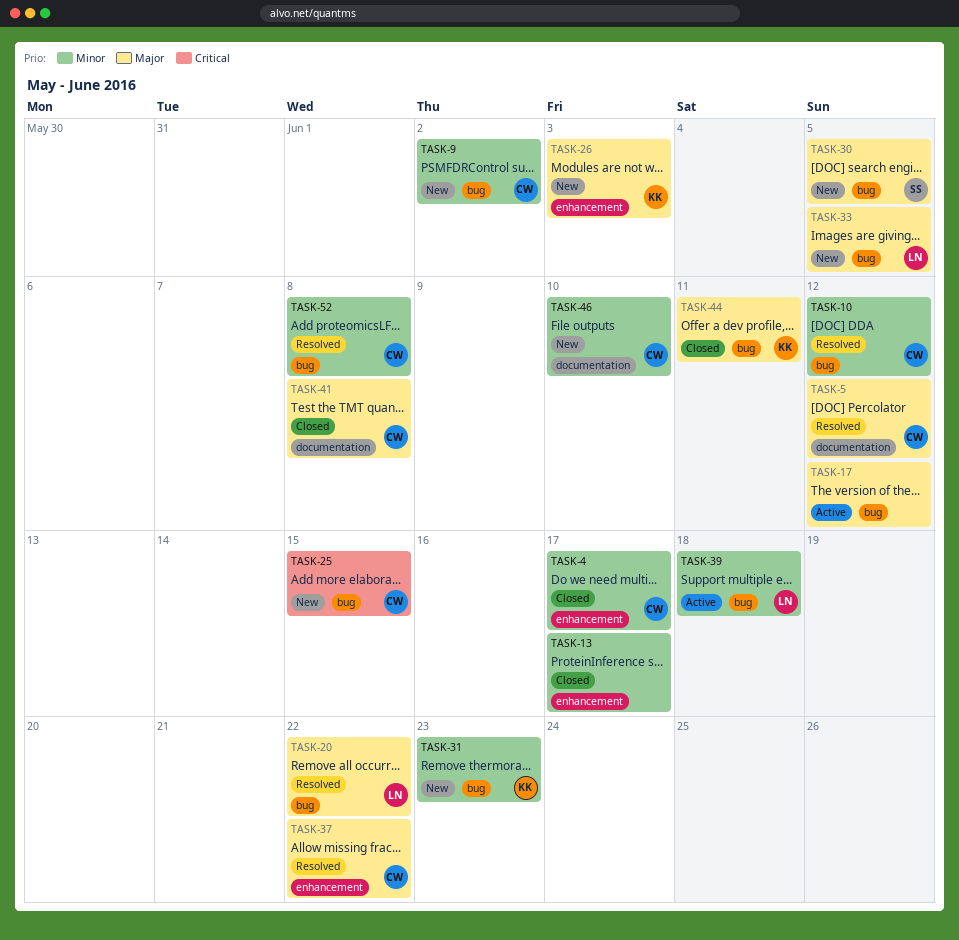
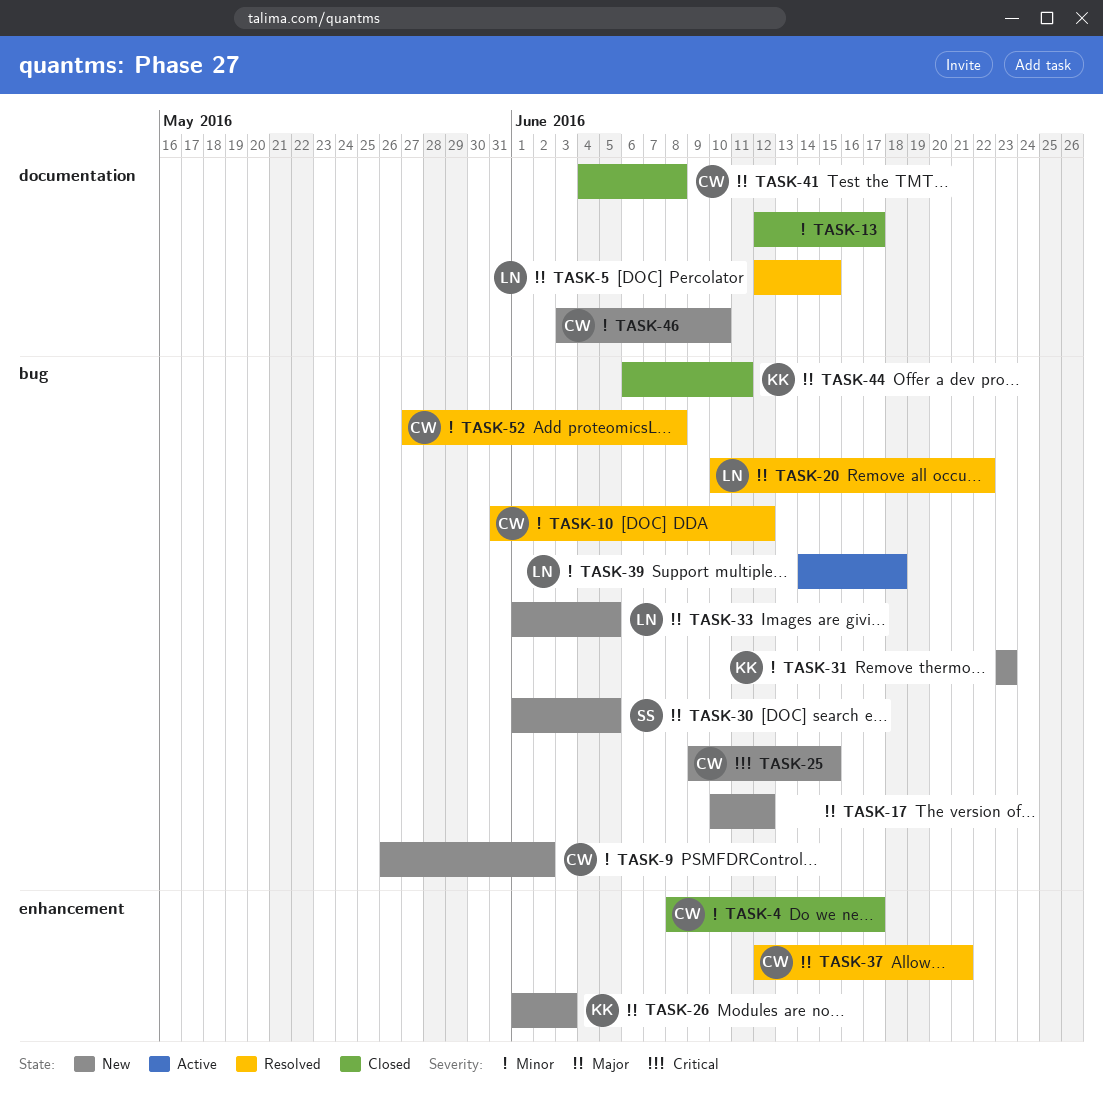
TASK-5, owner: CW -> LN
TASK-5, due: Jun 12 -> Jun 15
TASK-13, label: enhancement -> documentation
TASK-17, status: Active -> New
TASK-37, due: Jun 22 -> Jun 21

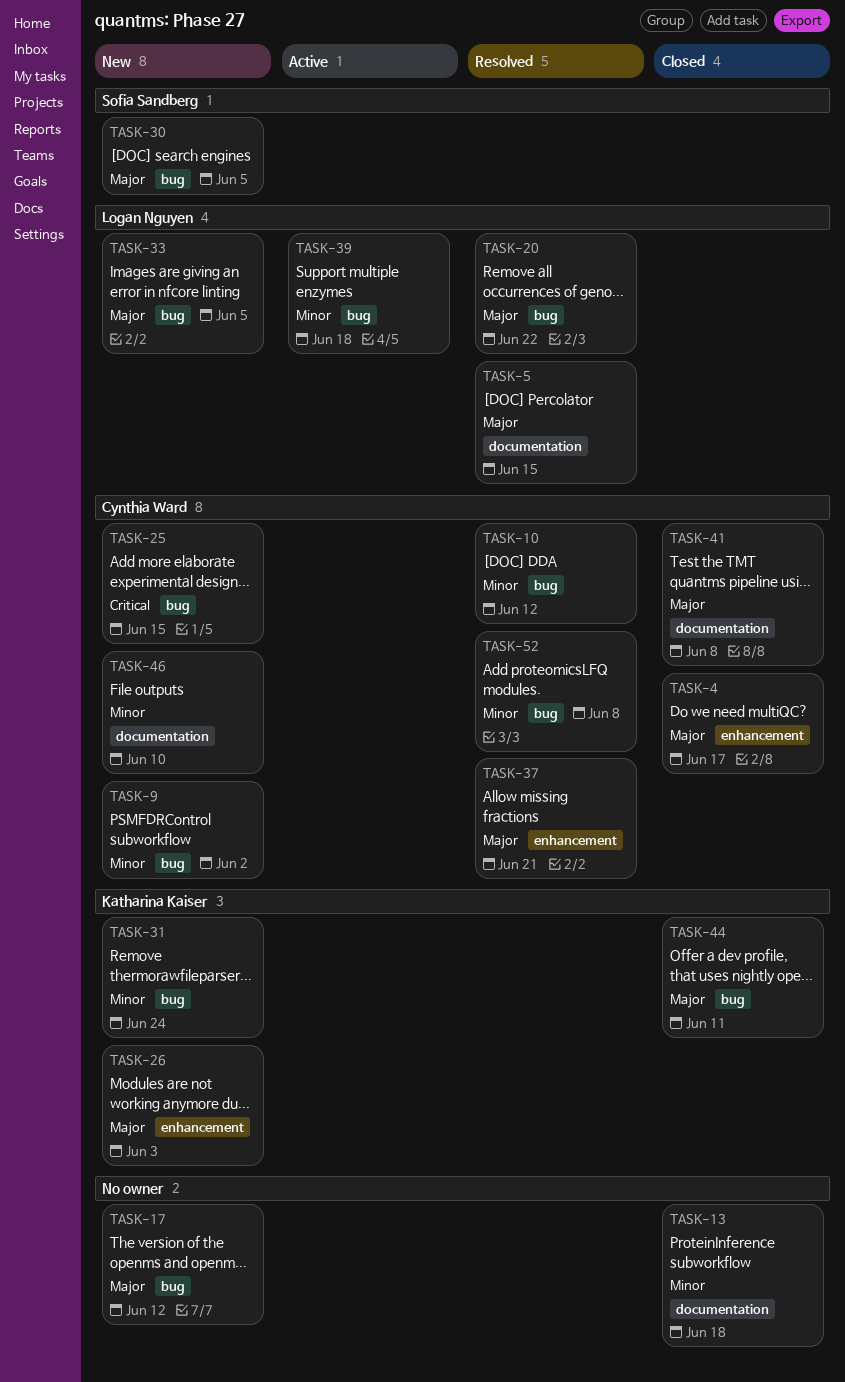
TASK-4, priority: Minor -> Major
TASK-13, due: Jun 17 -> Jun 18
TASK-31, due: Jun 23 -> Jun 24

